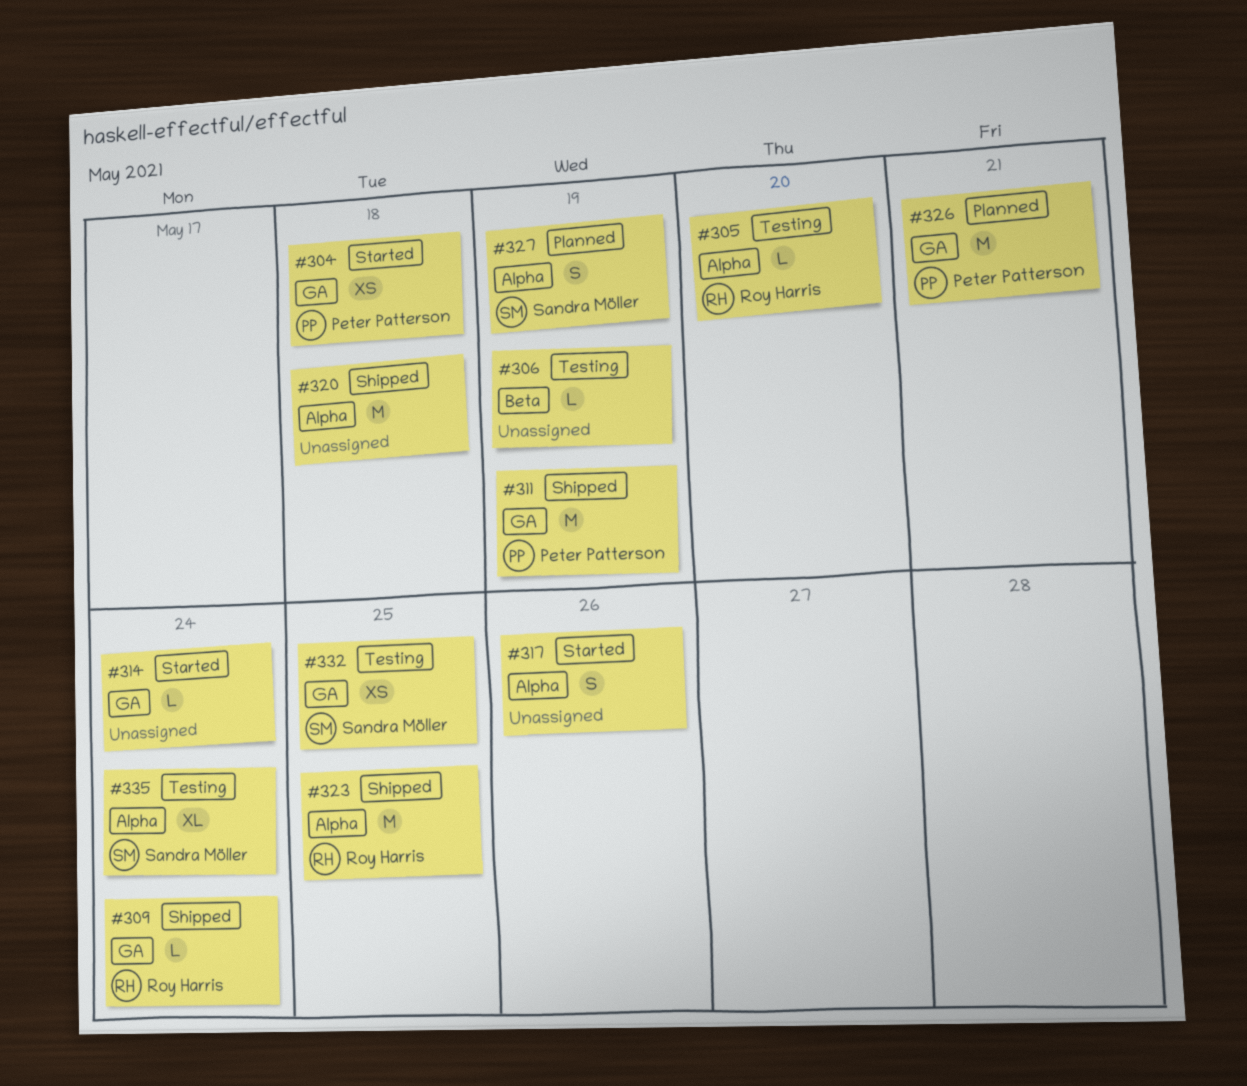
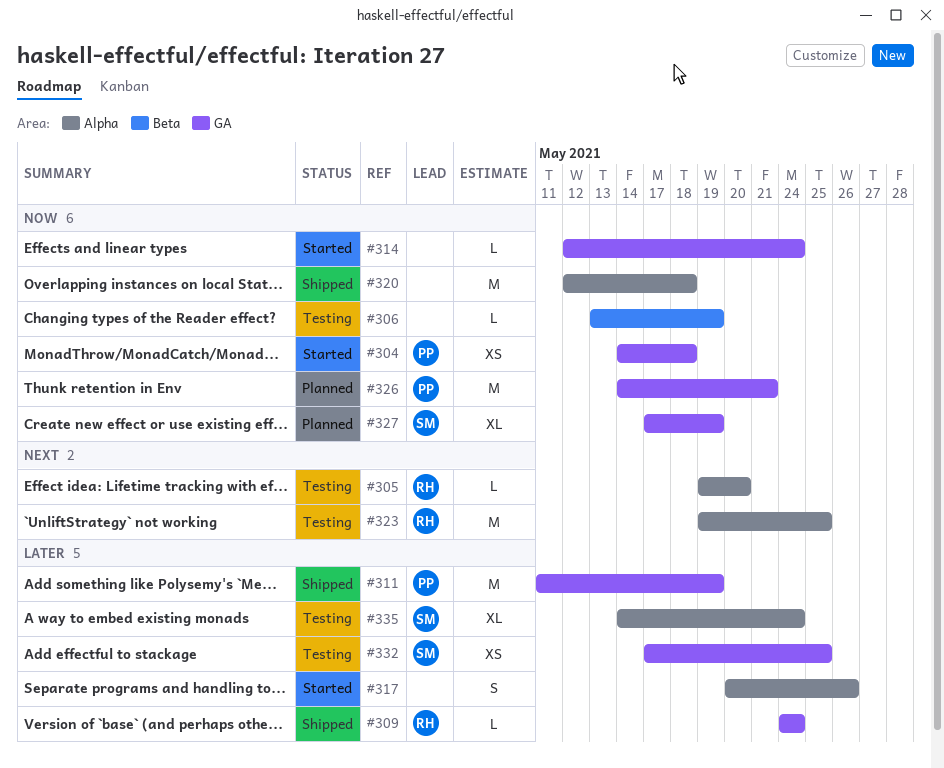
#323, status: Shipped -> Testing
#327, label: Alpha -> GA
#327, estimate: S -> XL

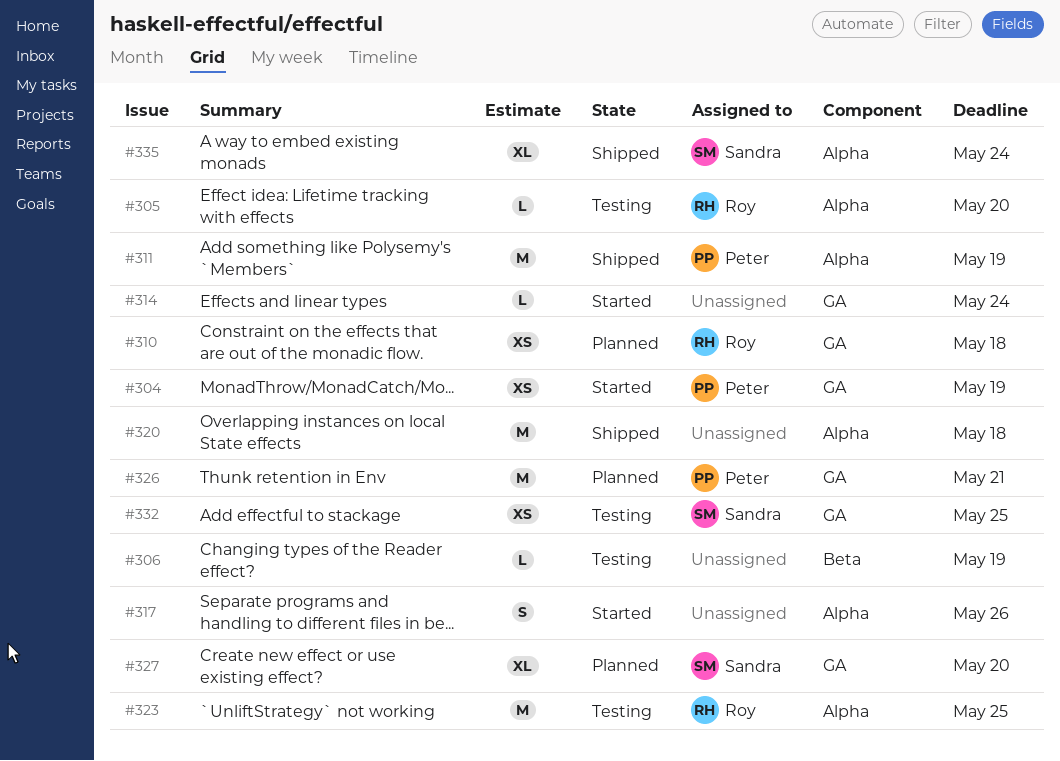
#304, due: May 18 -> May 19
#309: present -> none
#310: none -> present
#311, label: GA -> Alpha
#327, due: May 19 -> May 20
#335, status: Testing -> Shipped

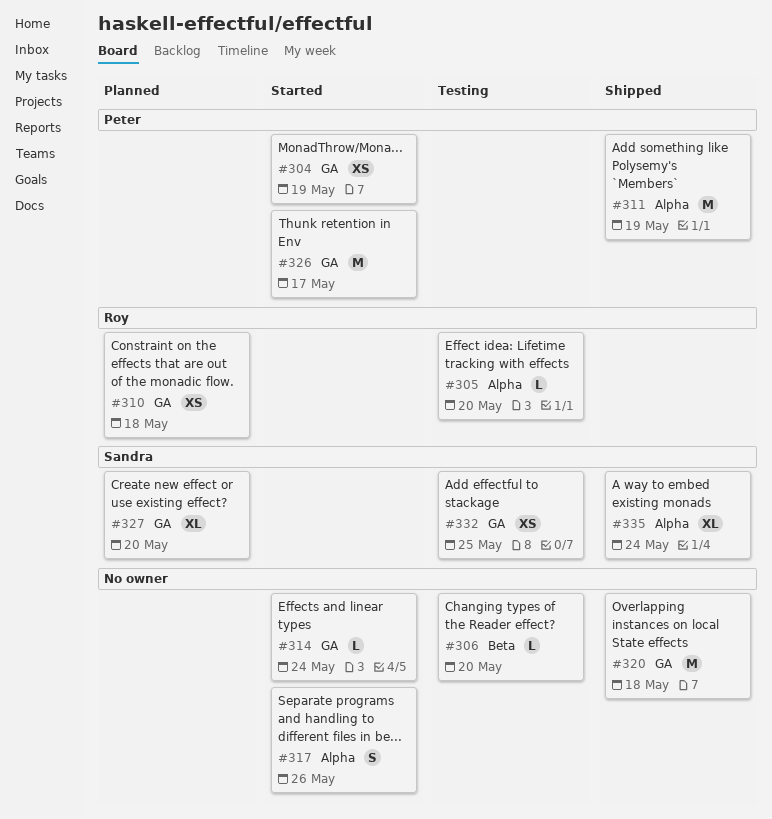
#306, due: May 19 -> May 20
#320, label: Alpha -> GA
#323: present -> none
#326, status: Planned -> Started
#326, due: May 21 -> May 17

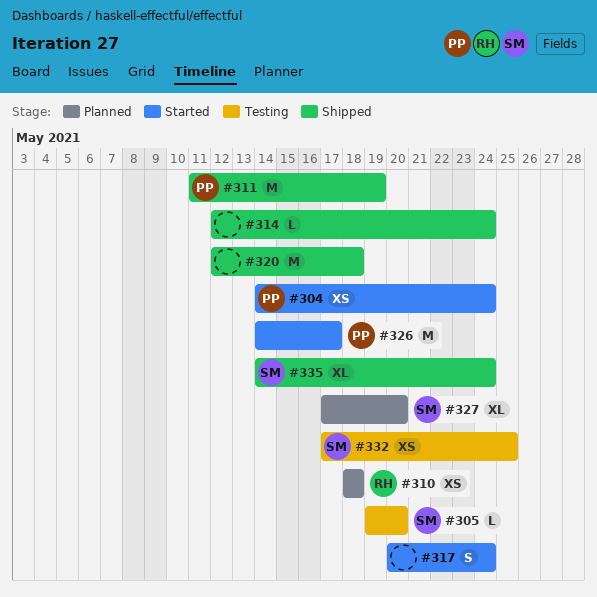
#304, due: May 19 -> May 24
#305, owner: Roy -> Sandra
#306: present -> none
#314, status: Started -> Shipped
#317, due: May 26 -> May 24

